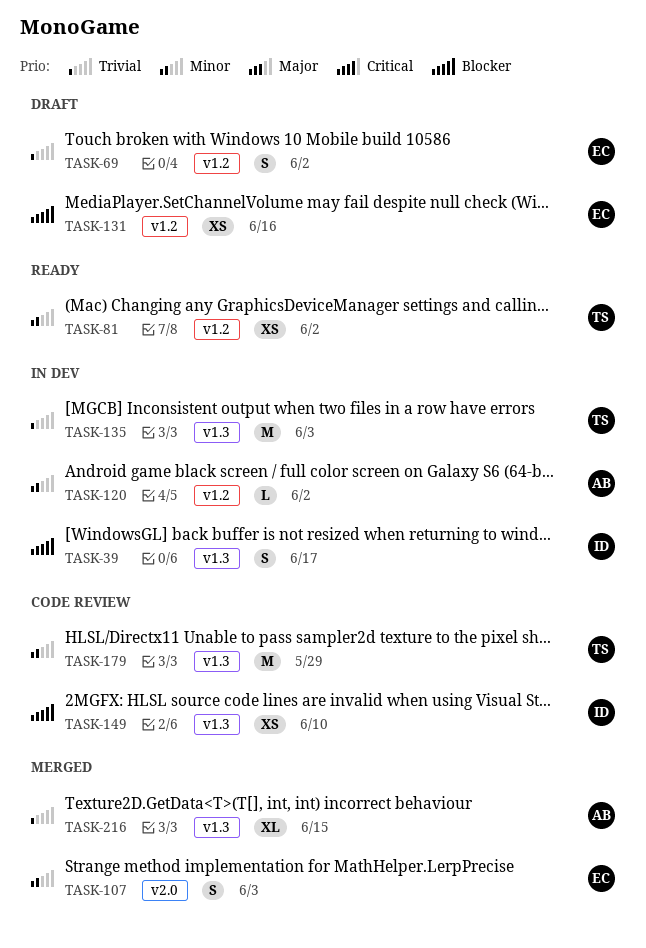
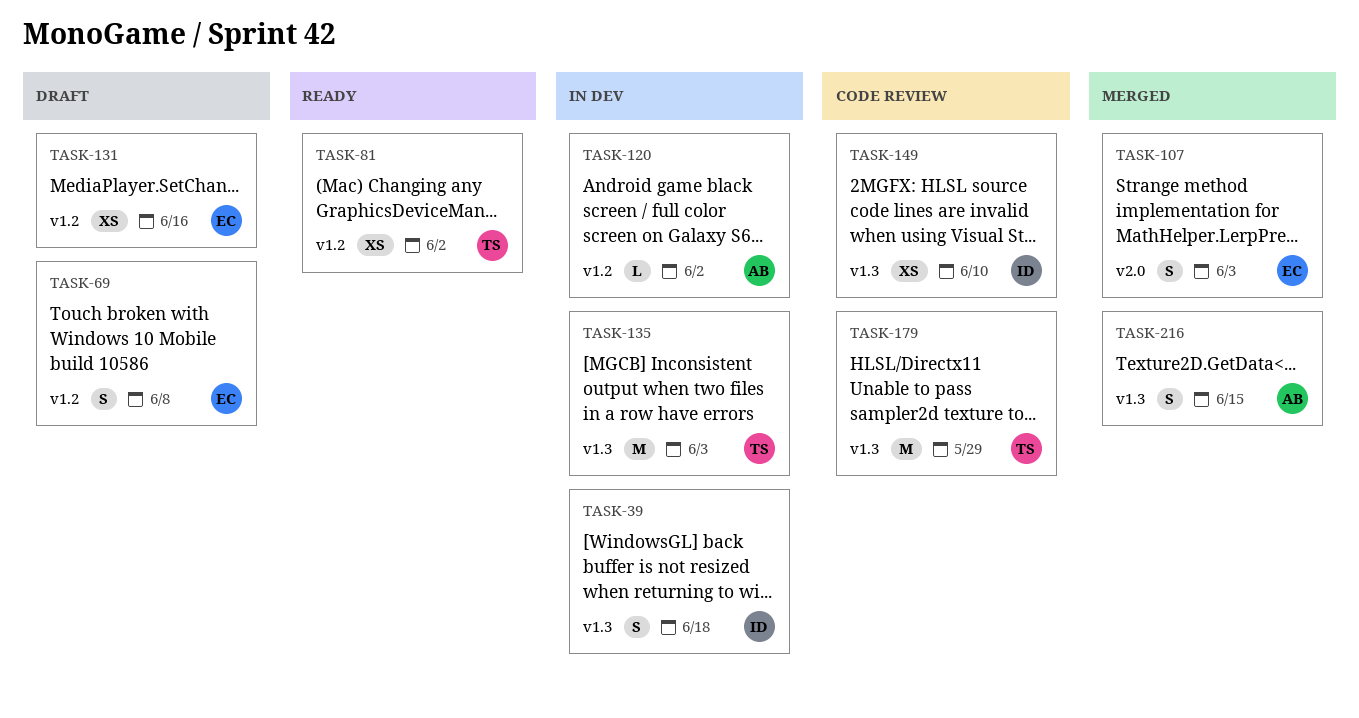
TASK-39, due: Jun 17 -> Jun 18
TASK-69, due: Jun 2 -> Jun 8
TASK-216, estimate: XL -> S

